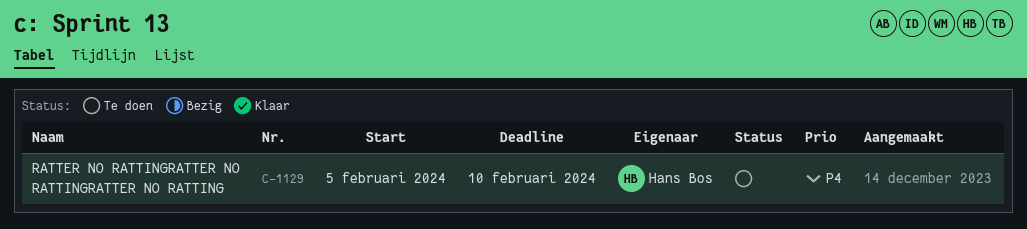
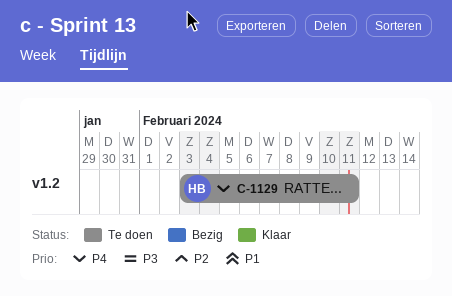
C-1129, start: Feb 5 -> Feb 3
C-1129, due: Feb 10 -> Feb 11

